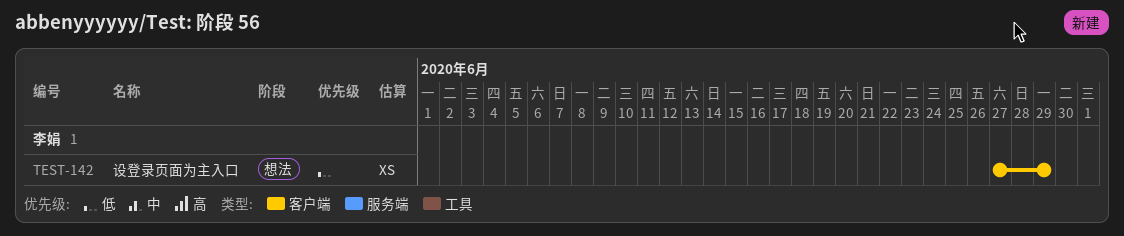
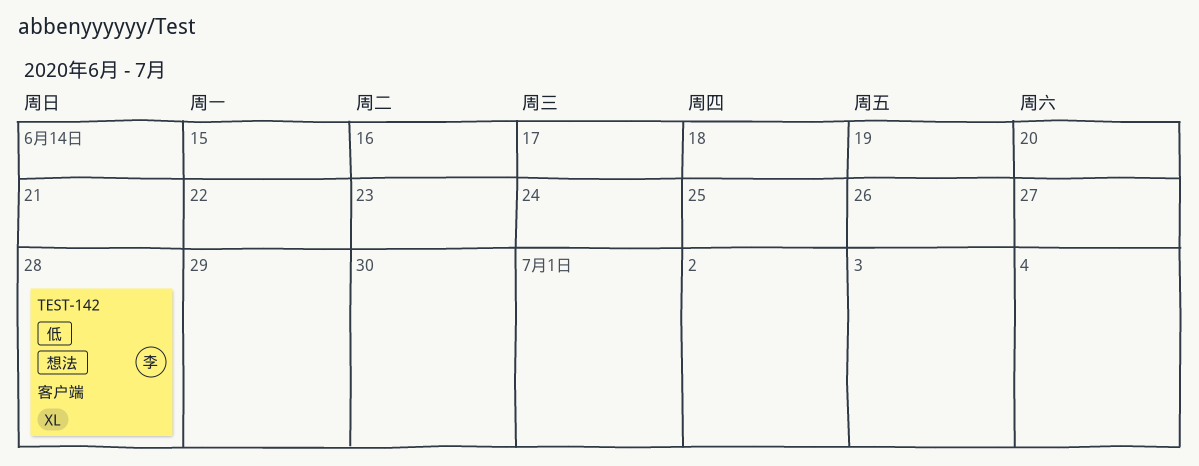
TEST-142, estimate: XS -> XL
TEST-142, due: Jun 29 -> Jun 28

